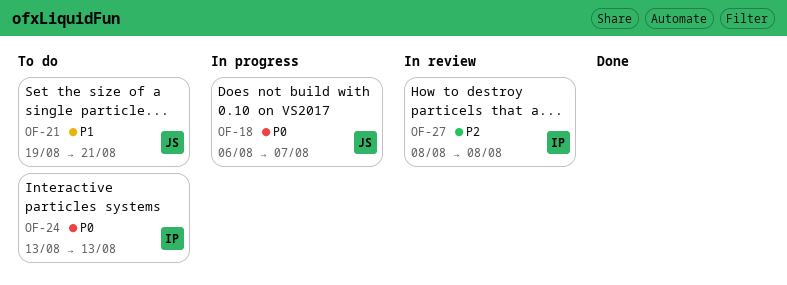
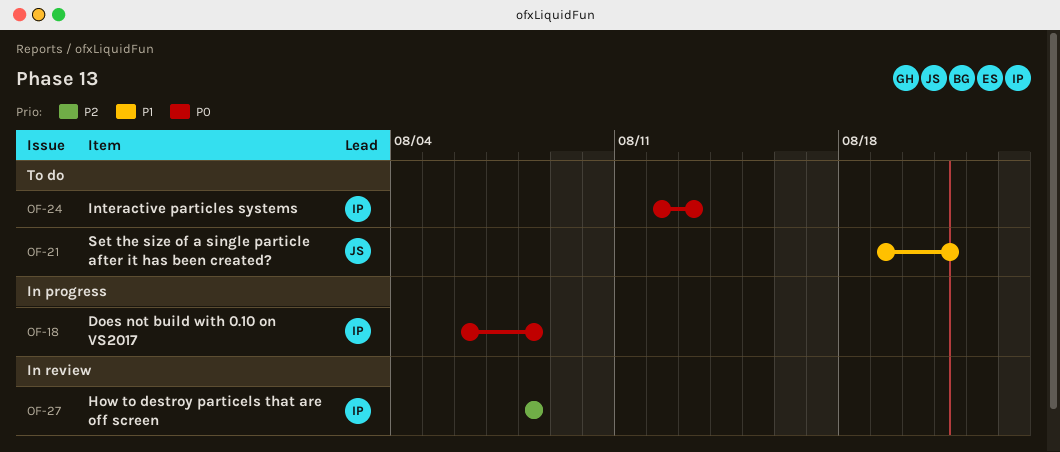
OF-18, owner: JS -> IP
OF-18, due: Aug 7 -> Aug 8
OF-24, start: Aug 13 -> Aug 12

